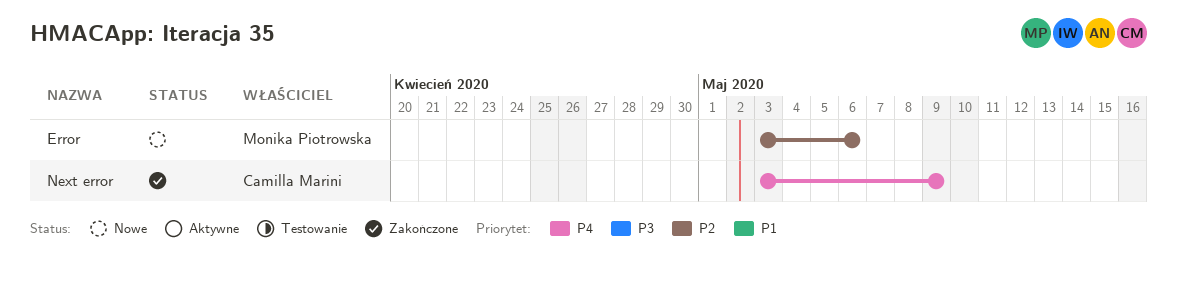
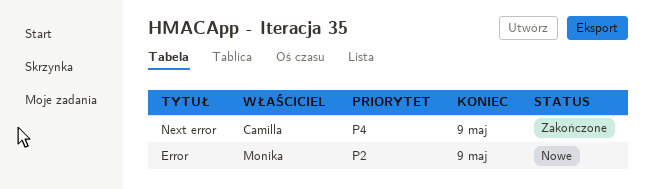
Error, due: May 6 -> May 9

